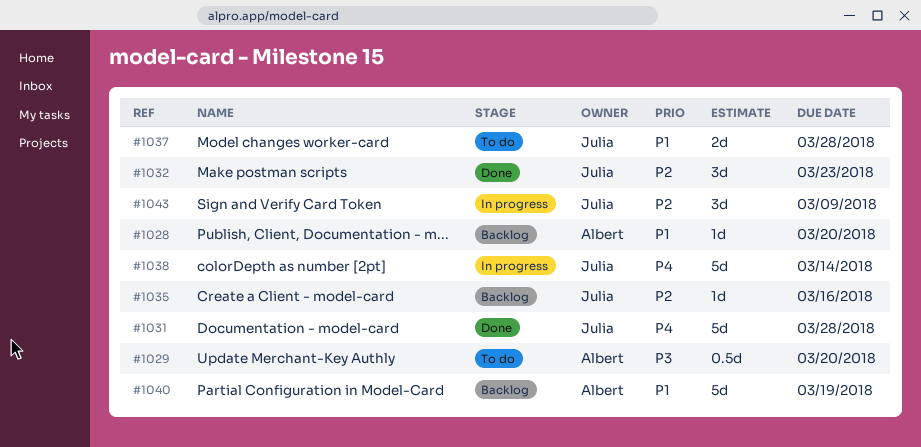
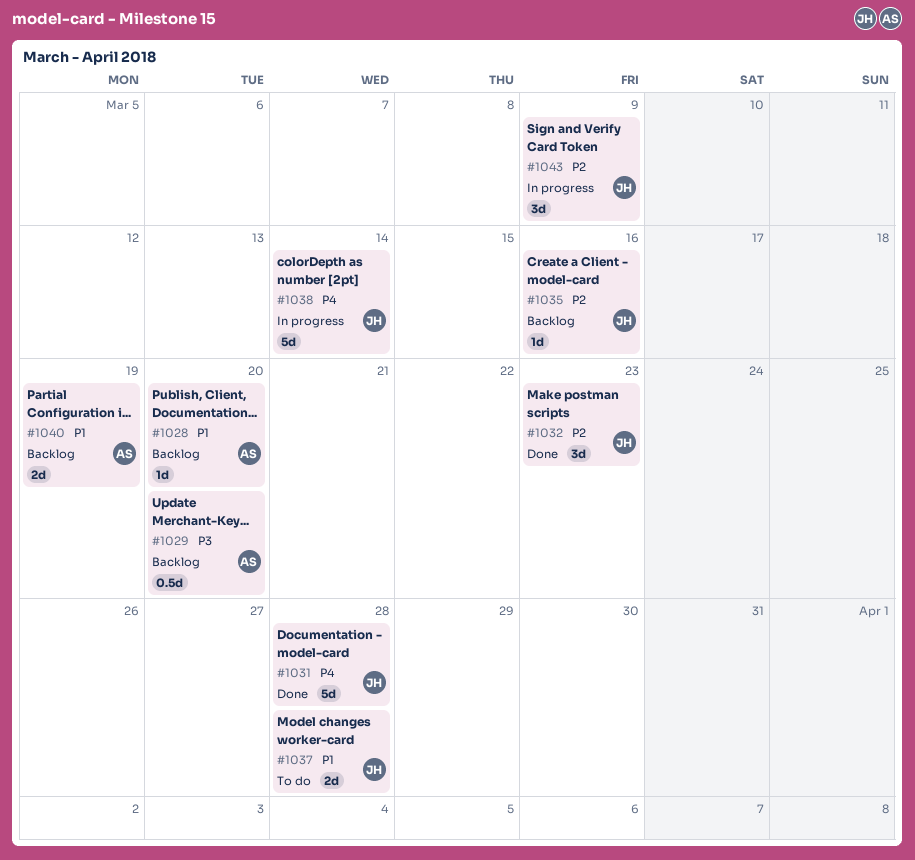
#1029, status: To do -> Backlog
#1040, estimate: 5d -> 2d

